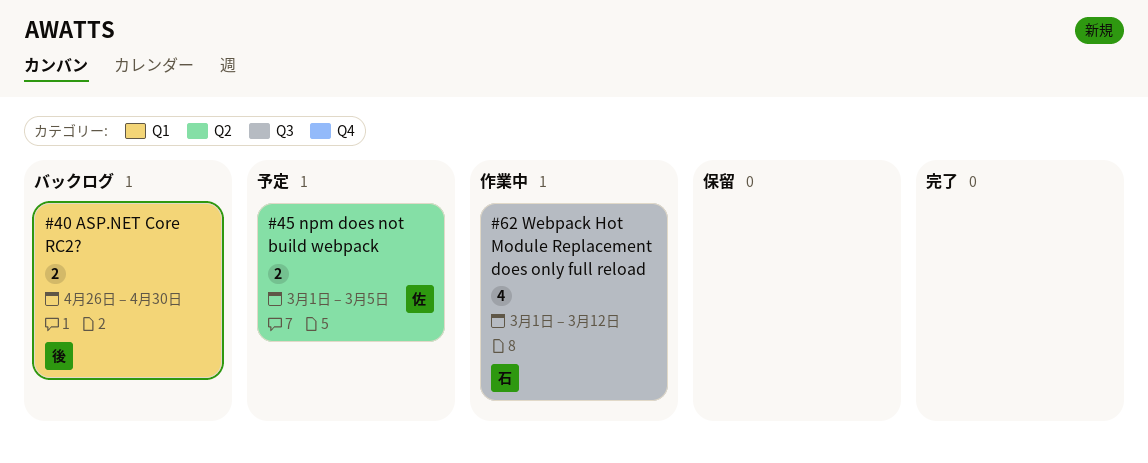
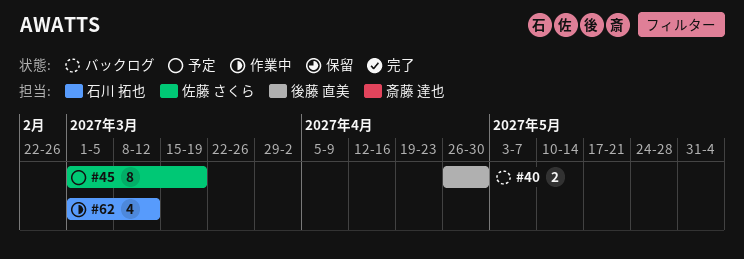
#45, estimate: 2 -> 8
#45, due: Mar 5 -> Mar 19

